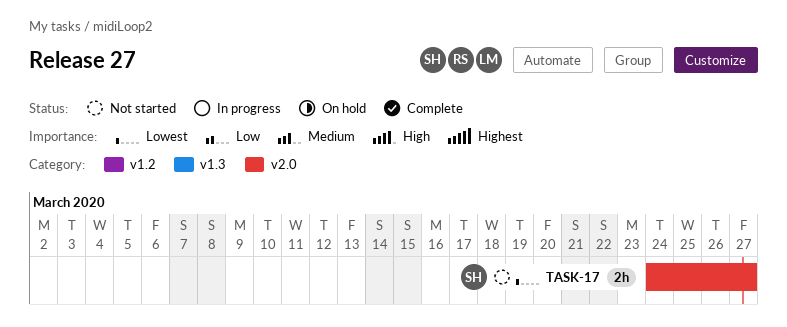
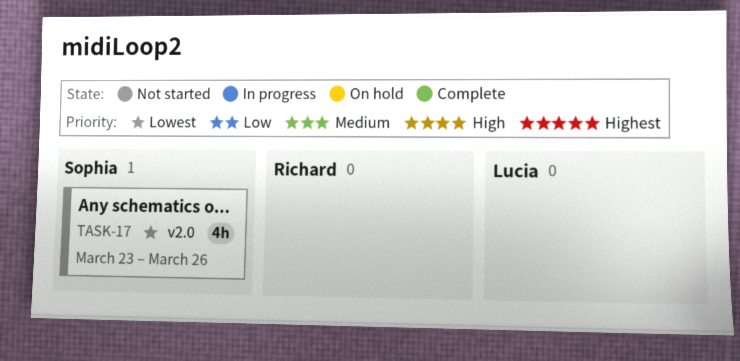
TASK-17, estimate: 2h -> 4h
TASK-17, start: Mar 24 -> Mar 23
TASK-17, due: Mar 27 -> Mar 26

